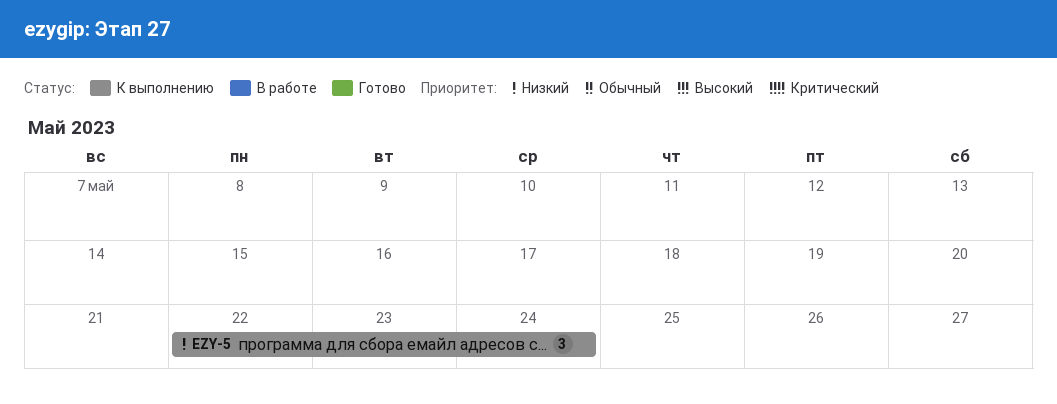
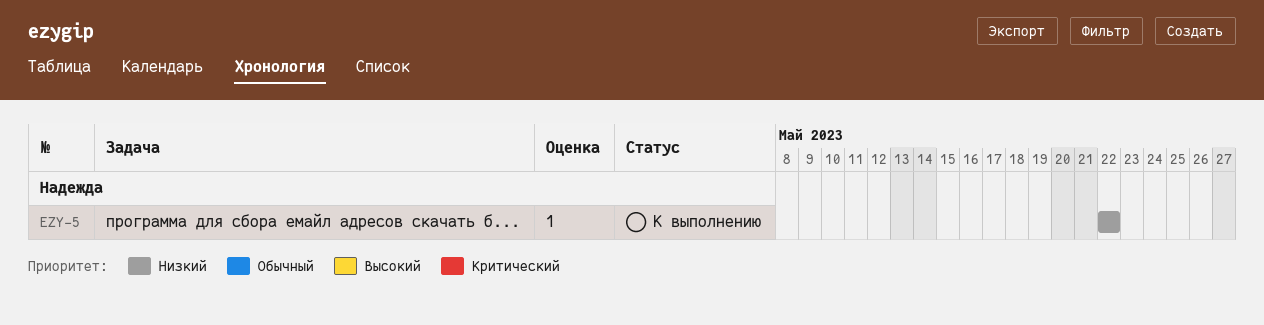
EZY-5, estimate: 3 -> 1
EZY-5, due: May 24 -> May 22

